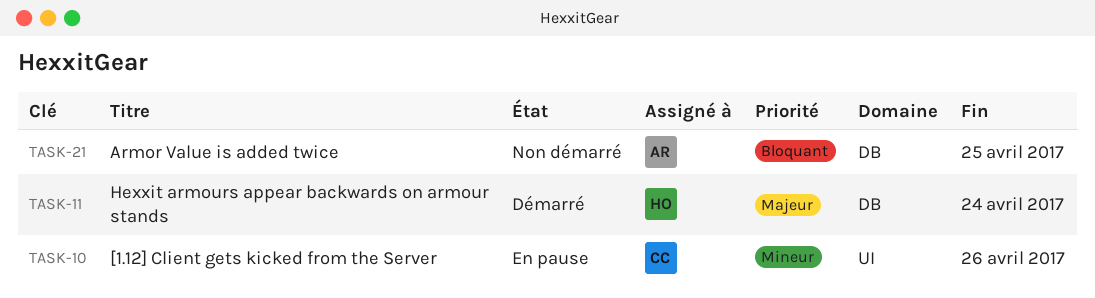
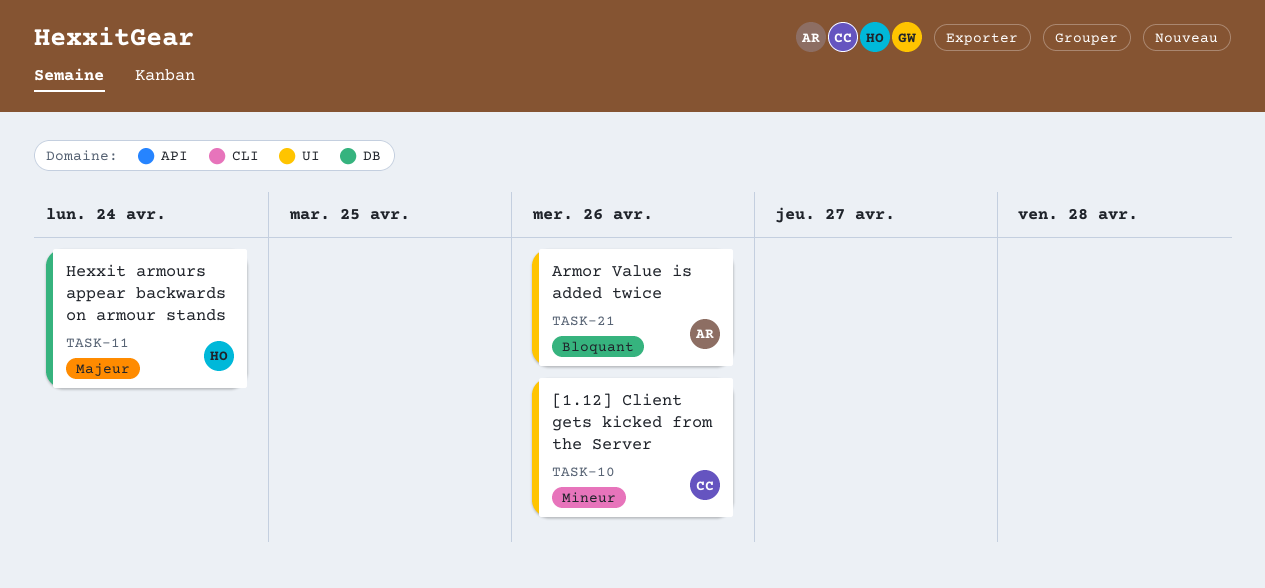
TASK-21, label: DB -> UI
TASK-21, due: Apr 25 -> Apr 26

